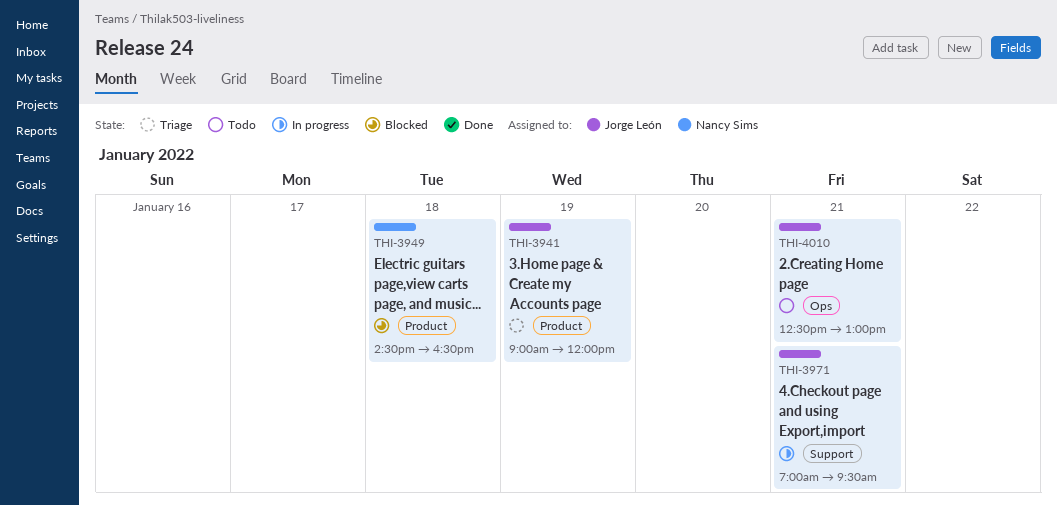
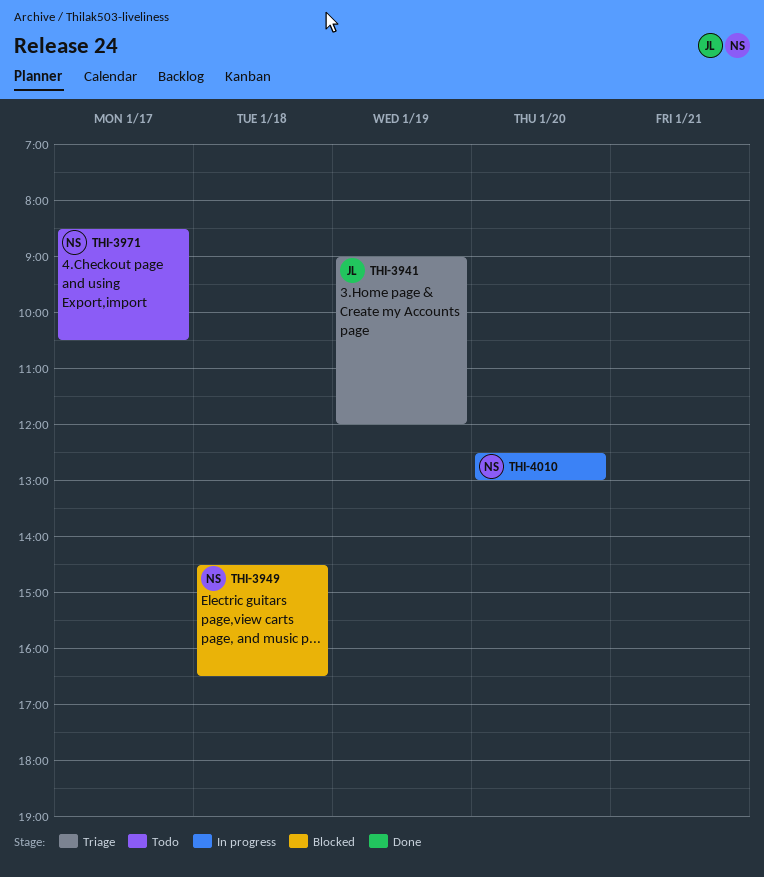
THI-3971, status: In progress -> Todo
THI-3971, owner: Jorge León -> Nancy Sims
THI-3971, day: Jan 21 -> Jan 17
THI-3971, begins: 07:00 -> 08:30
THI-3971, ends: 09:30 -> 10:30
THI-4010, status: Todo -> In progress
THI-4010, owner: Jorge León -> Nancy Sims
THI-4010, day: Jan 21 -> Jan 20

